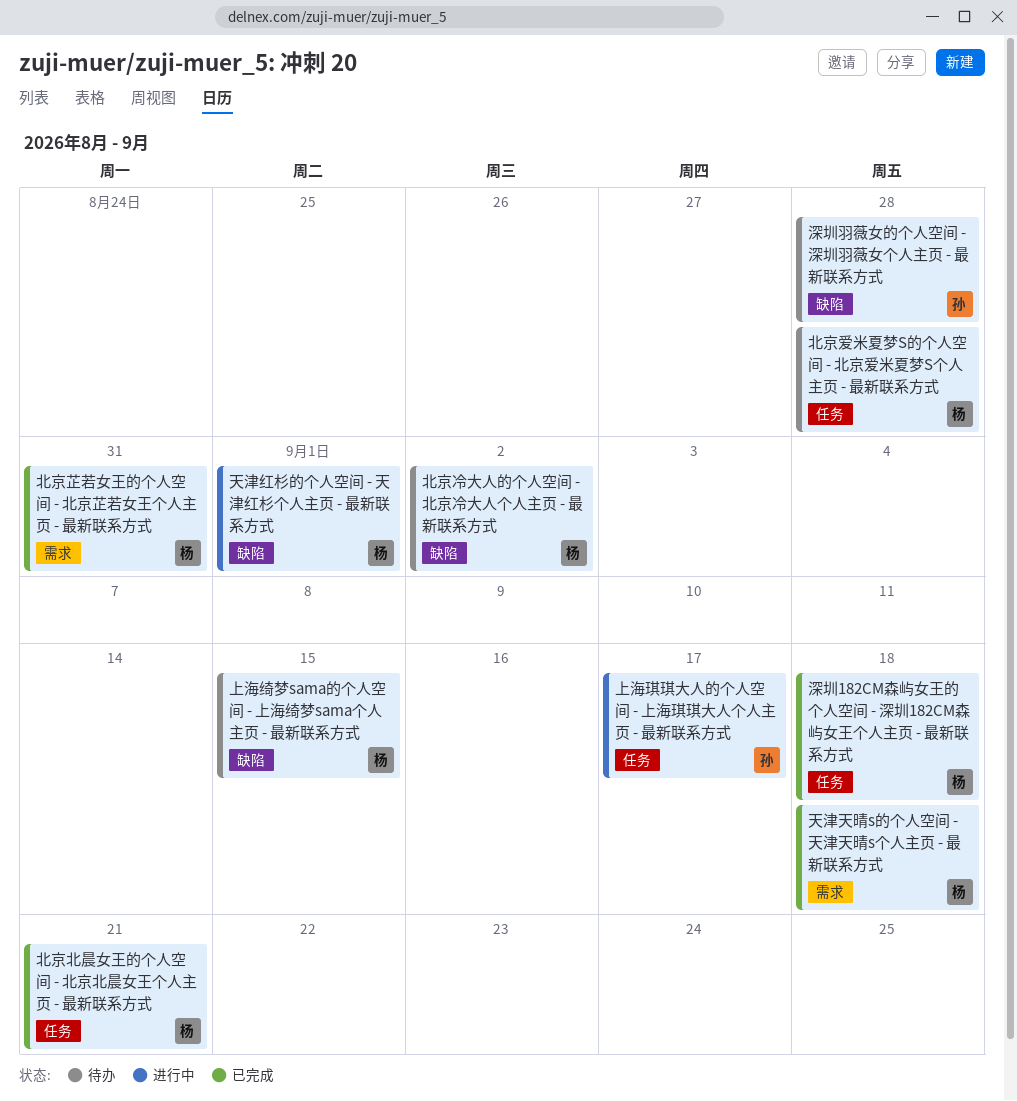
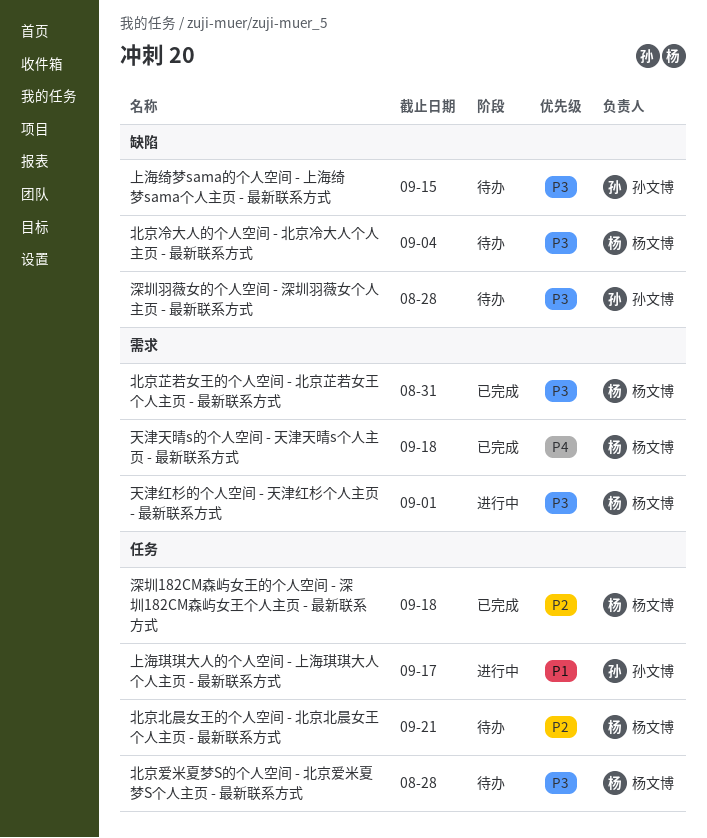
上海绮梦sama的个人空间 - 上海绮梦sama个人主页 - 最新联系方式, owner: 杨文博 -> 孙文博
北京冷大人的个人空间 - 北京冷大人个人主页 - 最新联系方式, due: Sep 2 -> Sep 4
北京北晨女王的个人空间 - 北京北晨女王个人主页 - 最新联系方式, status: 已完成 -> 待办
天津红杉的个人空间 - 天津红杉个人主页 - 最新联系方式, label: 缺陷 -> 需求

